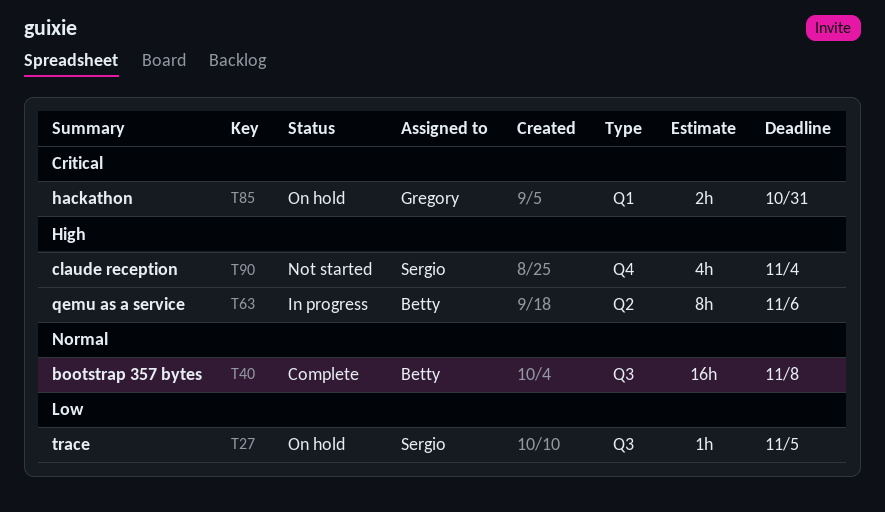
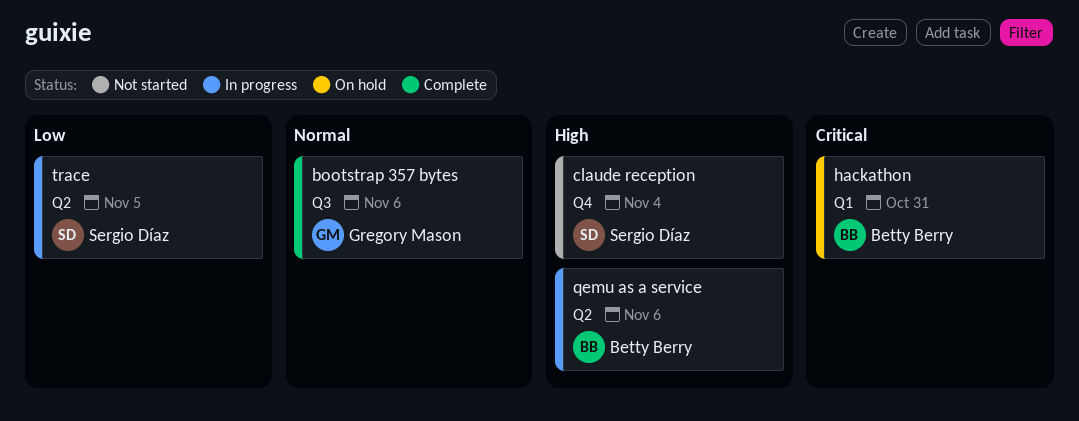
bootstrap 357 bytes, owner: Betty Berry -> Gregory Mason
bootstrap 357 bytes, due: Nov 8 -> Nov 6
hackathon, owner: Gregory Mason -> Betty Berry
trace, status: On hold -> In progress
trace, label: Q3 -> Q2

